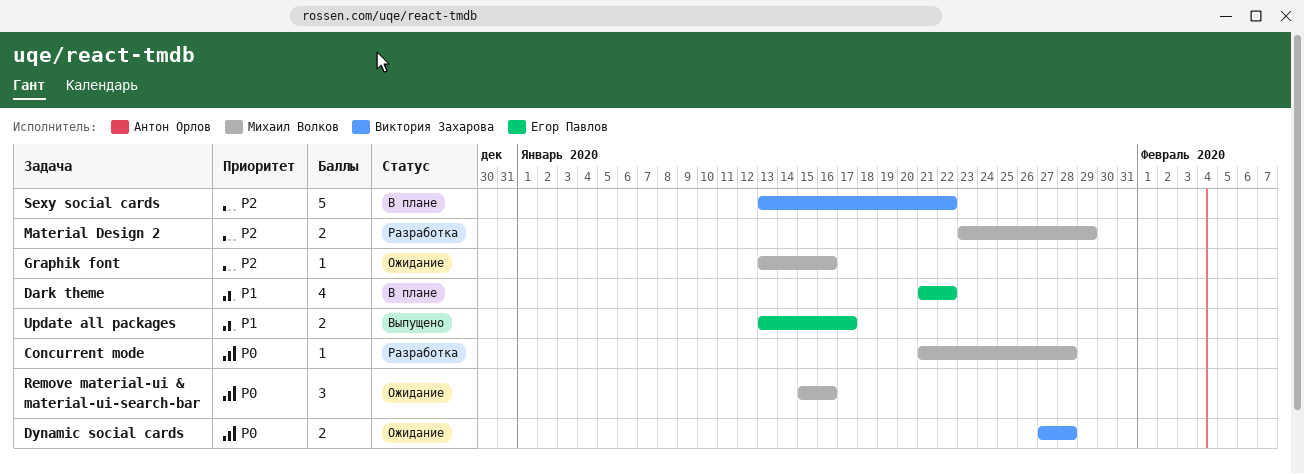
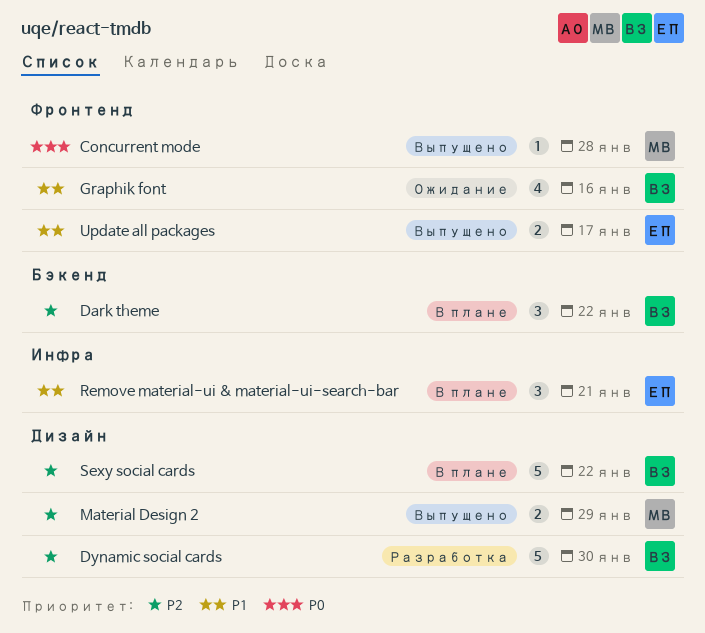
Concurrent mode, status: Разработка -> Выпущено
Dark theme, owner: Егор Павлов -> Виктория Захарова
Dark theme, priority: P1 -> P2
Dark theme, estimate: 4 -> 3
Dynamic social cards, status: Ожидание -> Разработка
Dynamic social cards, priority: P0 -> P2
Dynamic social cards, estimate: 2 -> 5
Dynamic social cards, due: Jan 28 -> Jan 30
Graphik font, owner: Михаил Волков -> Виктория Захарова
Graphik font, priority: P2 -> P1
Graphik font, estimate: 1 -> 4
Material Design 2, status: Разработка -> Выпущено
Remove material-ui & material-ui-search-bar, status: Ожидание -> В плане
Remove material-ui & material-ui-search-bar, owner: Михаил Волков -> Егор Павлов
Remove material-ui & material-ui-search-bar, priority: P0 -> P1
Remove material-ui & material-ui-search-bar, due: Jan 16 -> Jan 21

